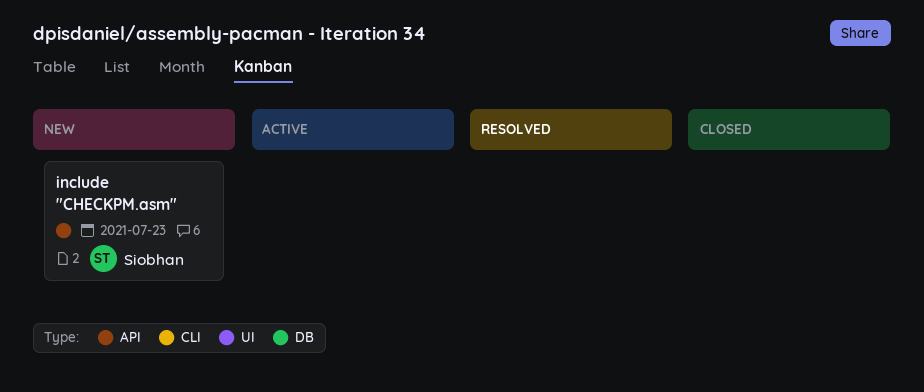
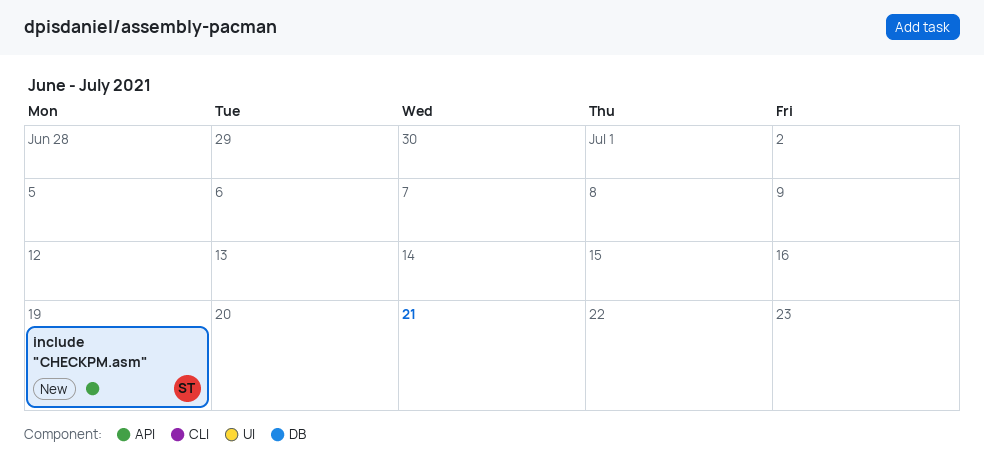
include "CHECKPM.asm", due: Jul 23 -> Jul 19

